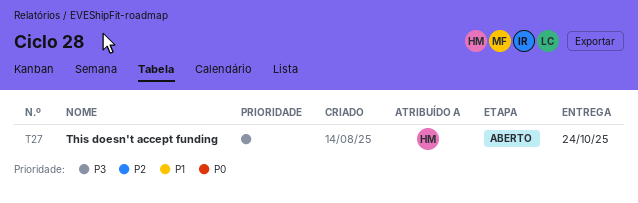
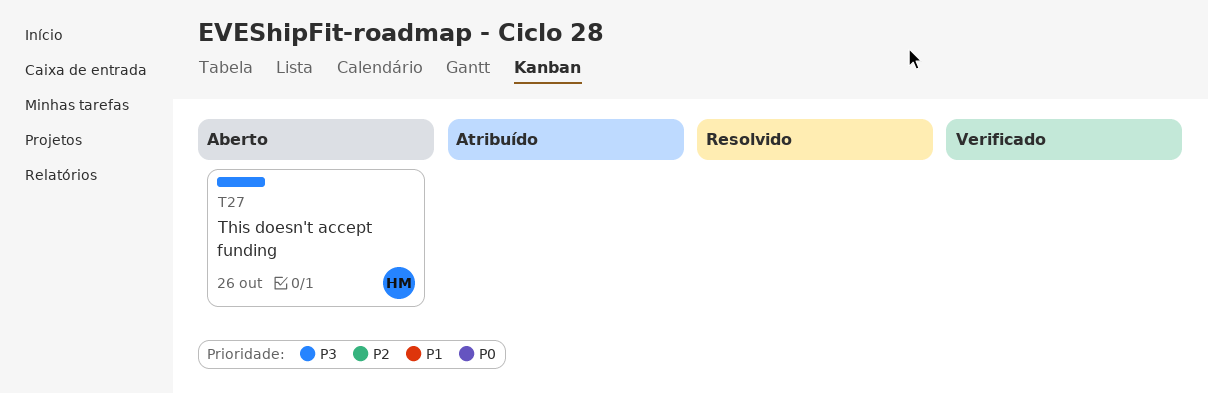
T27, due: Oct 24 -> Oct 26

